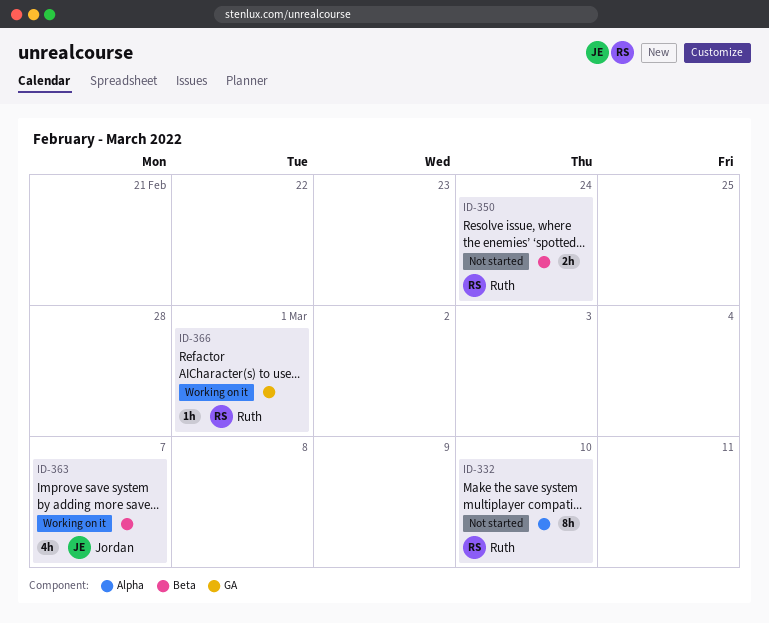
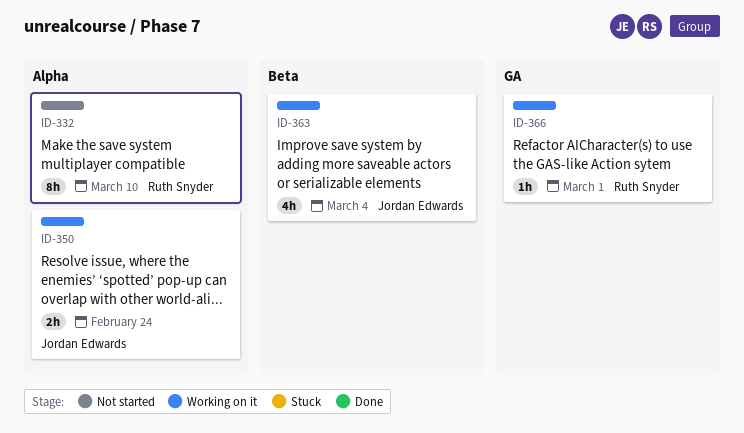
ID-350, status: Not started -> Working on it
ID-350, owner: Ruth Snyder -> Jordan Edwards
ID-350, label: Beta -> Alpha
ID-363, due: Mar 7 -> Mar 4

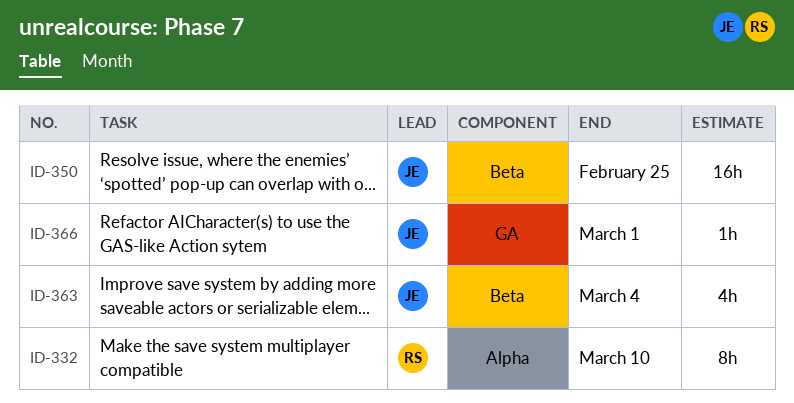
ID-350, label: Alpha -> Beta
ID-350, estimate: 2h -> 16h
ID-350, due: Feb 24 -> Feb 25
ID-366, owner: Ruth Snyder -> Jordan Edwards

